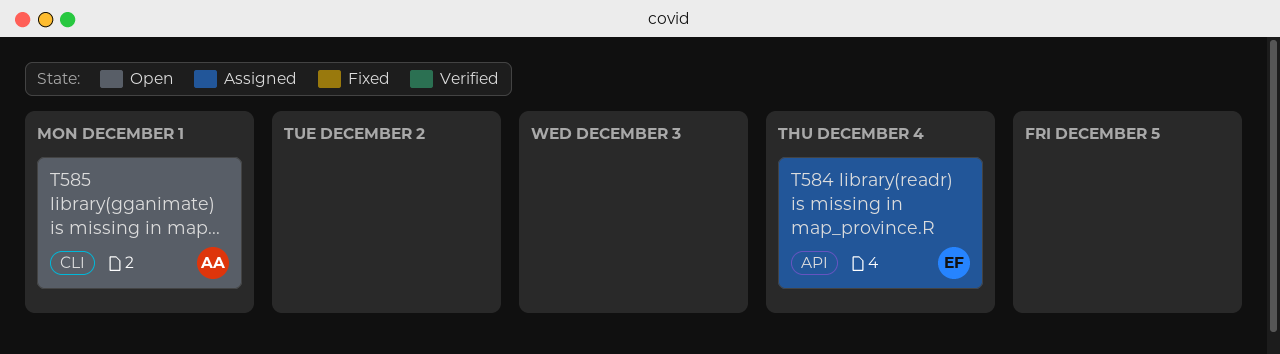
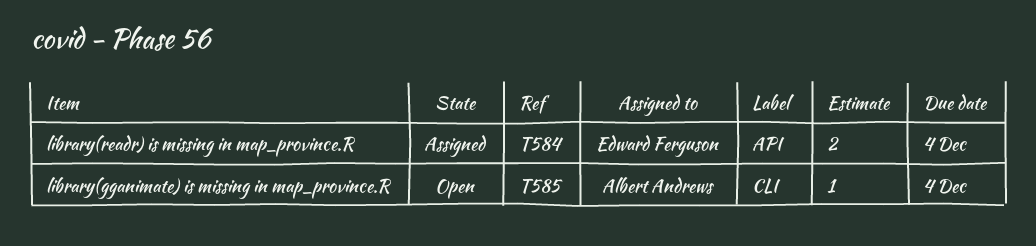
T585, due: Dec 1 -> Dec 4

